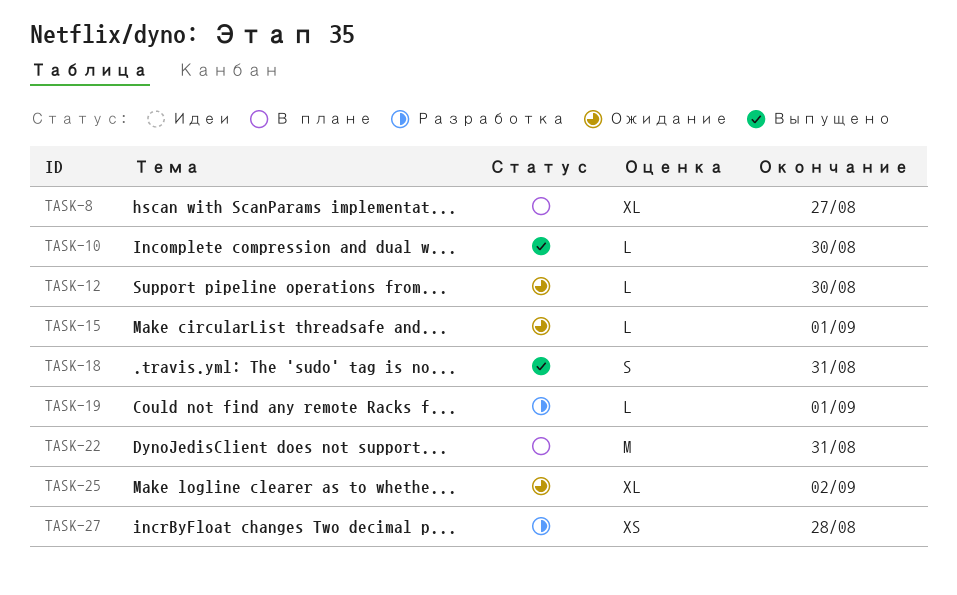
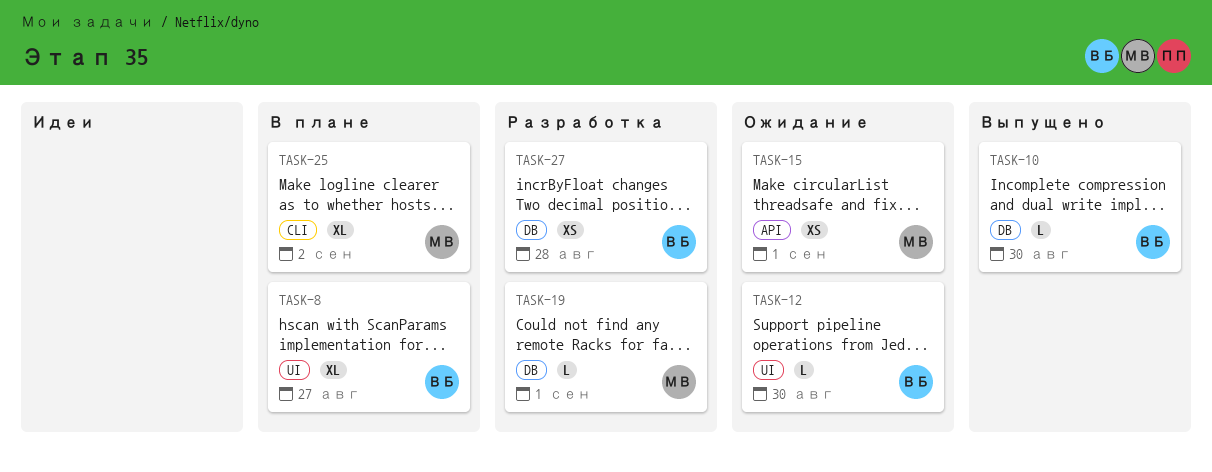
TASK-15, estimate: L -> XS
TASK-18: present -> none
TASK-22: present -> none
TASK-25, status: Ожидание -> В плане

